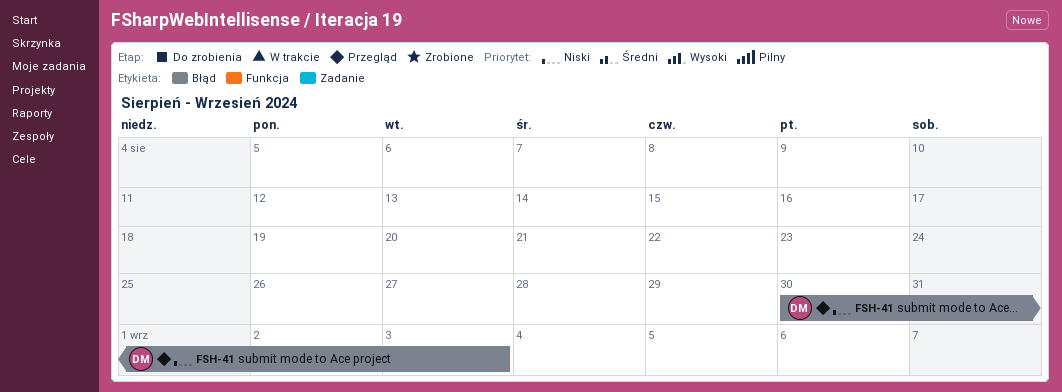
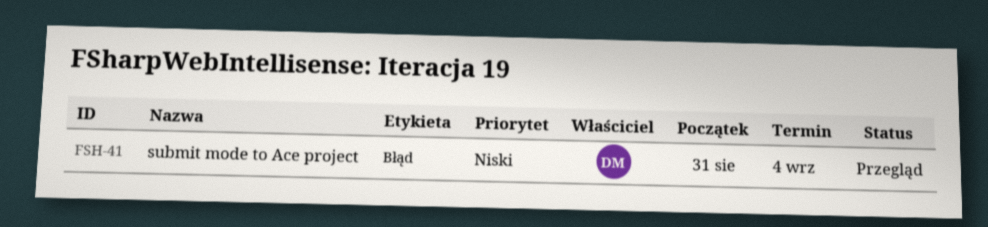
FSH-41, start: Aug 30 -> Aug 31
FSH-41, due: Sep 3 -> Sep 4

